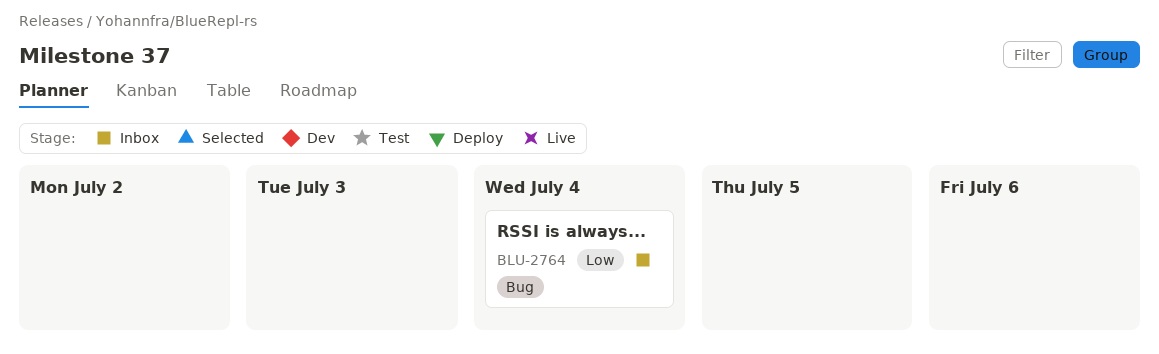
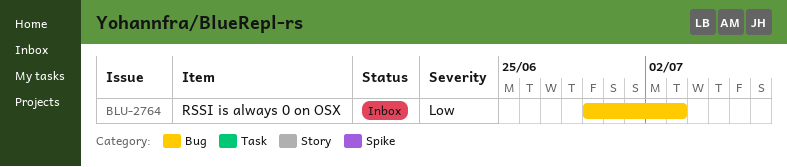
BLU-2764, due: Jul 4 -> Jul 3

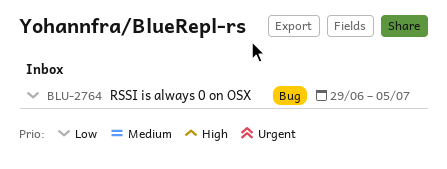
BLU-2764, due: Jul 3 -> Jul 5

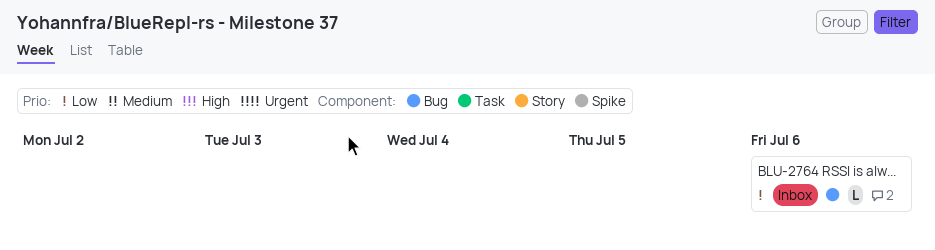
BLU-2764, due: Jul 5 -> Jul 6

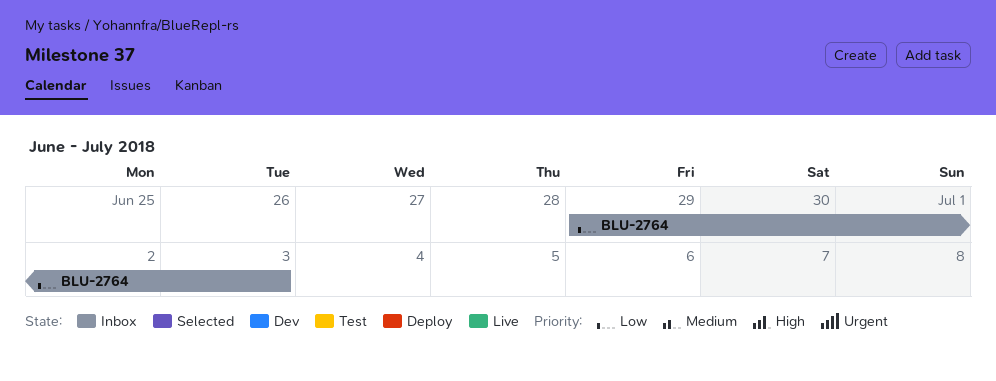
BLU-2764, due: Jul 6 -> Jul 3

